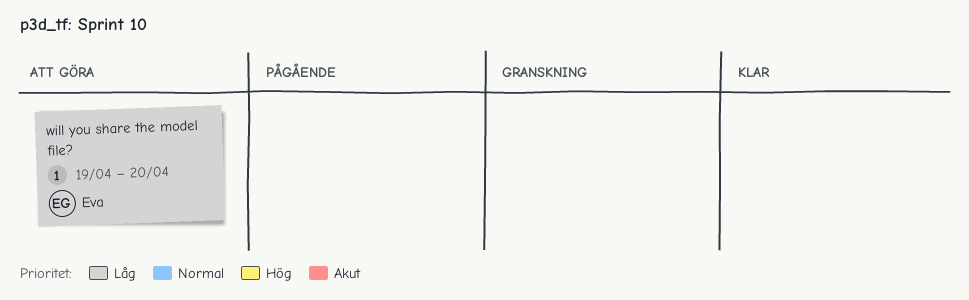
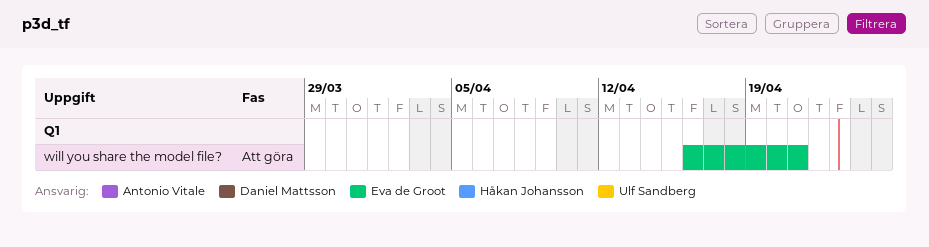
will you share the model file?, start: Apr 19 -> Apr 16
will you share the model file?, due: Apr 20 -> Apr 21

